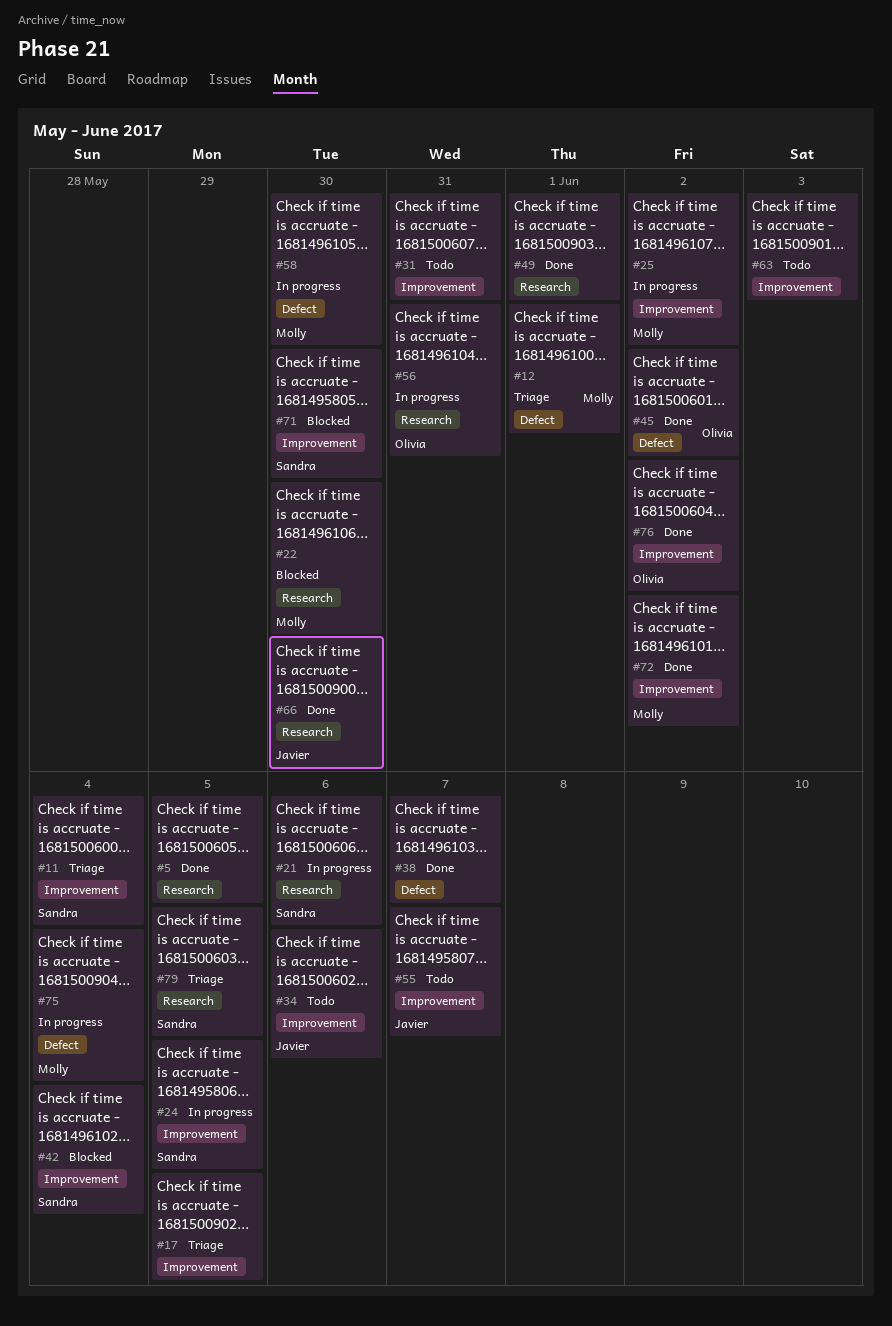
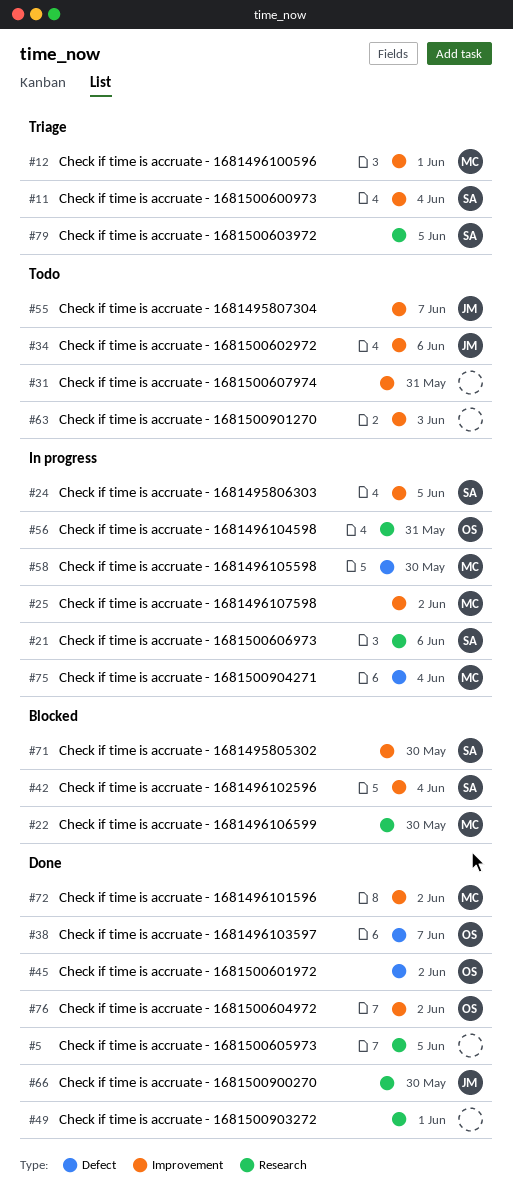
#12, label: Defect -> Improvement
#17: present -> none
#38, owner: none -> Olivia

